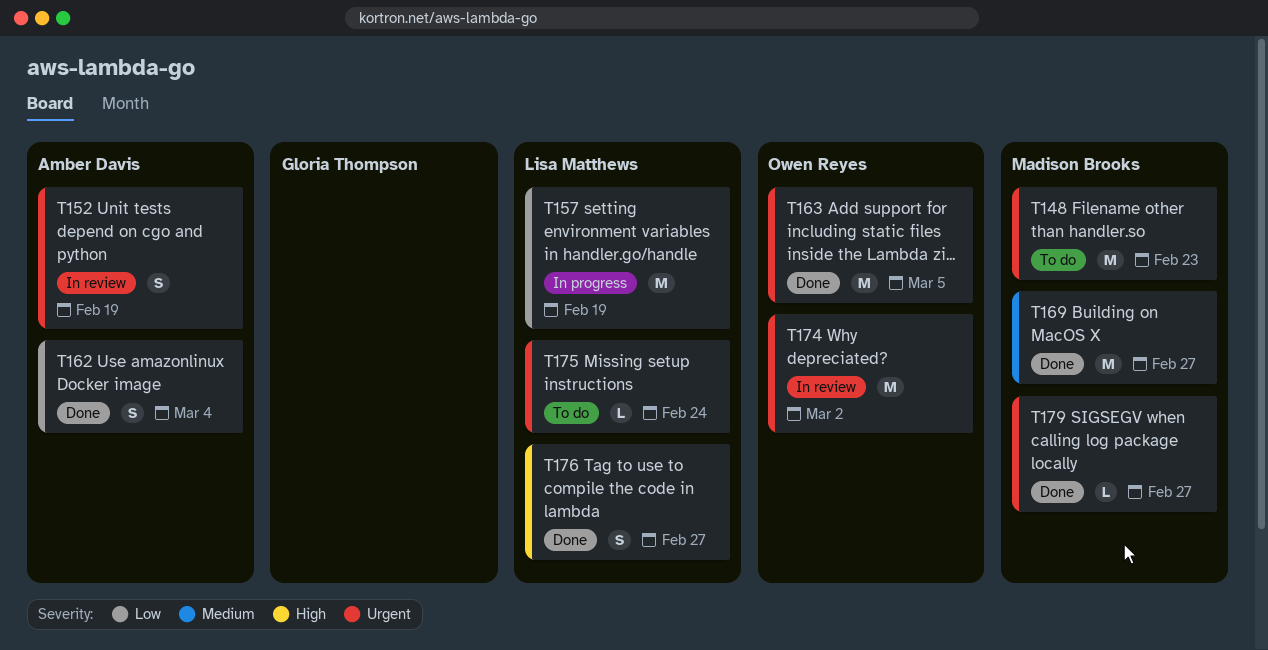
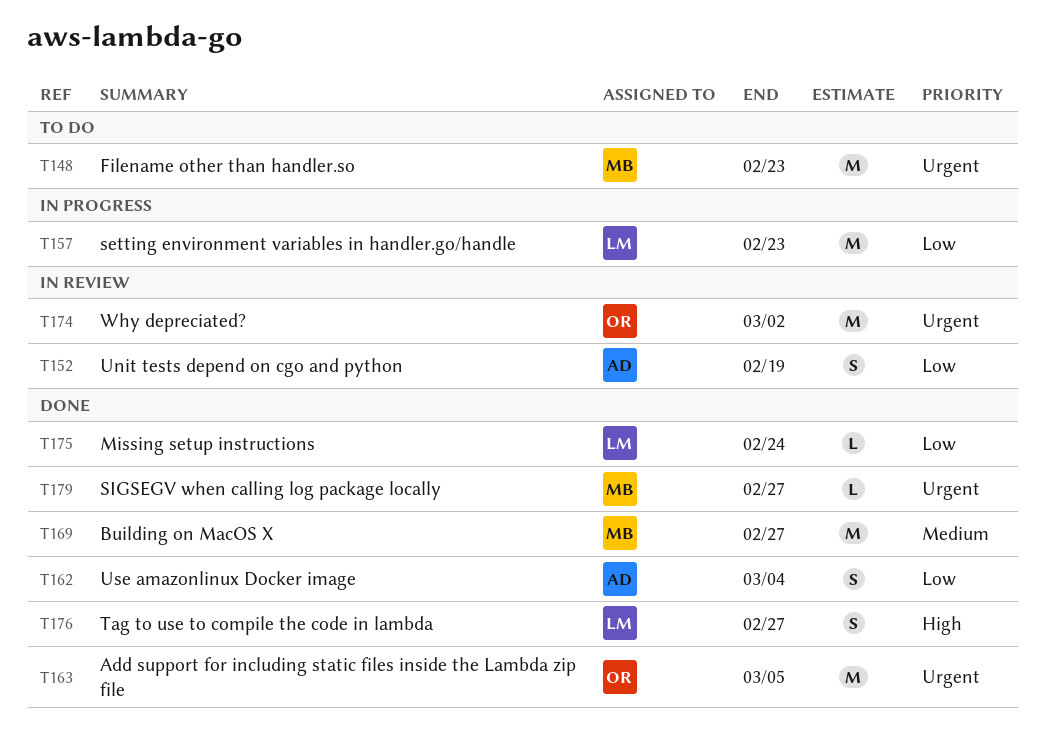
T152, priority: Urgent -> Low
T157, due: Feb 19 -> Feb 23
T175, status: To do -> Done
T175, priority: Urgent -> Low

